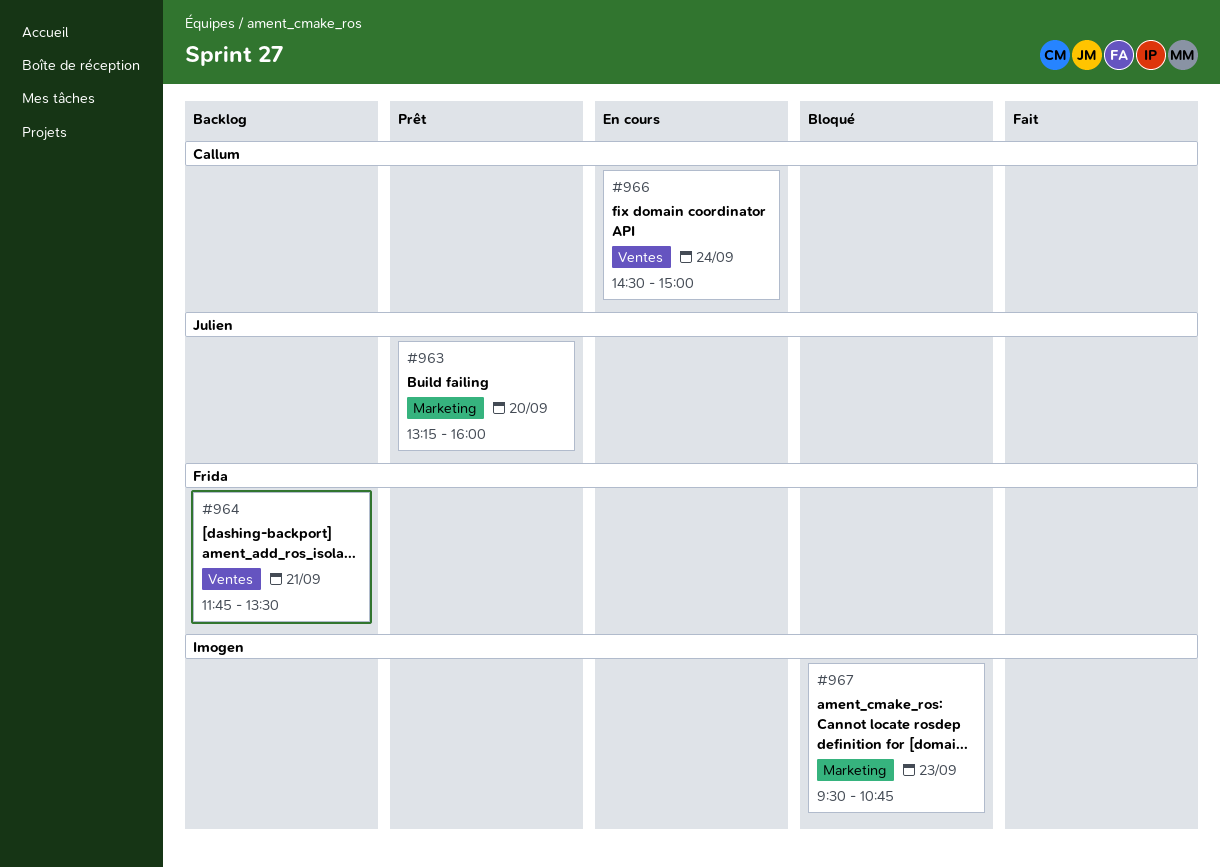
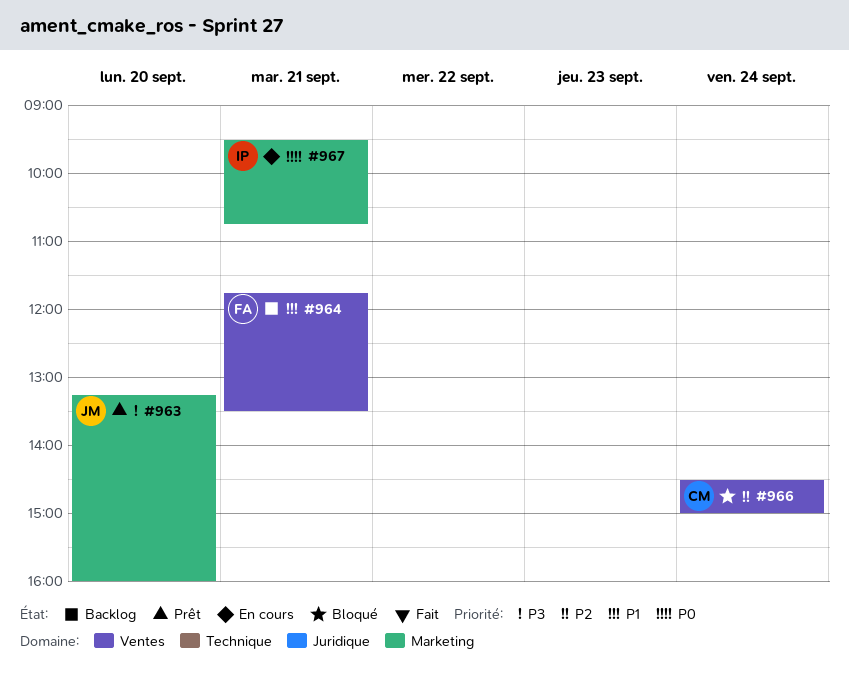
#966, status: En cours -> Bloqué
#967, status: Bloqué -> En cours
#967, day: Sep 23 -> Sep 21

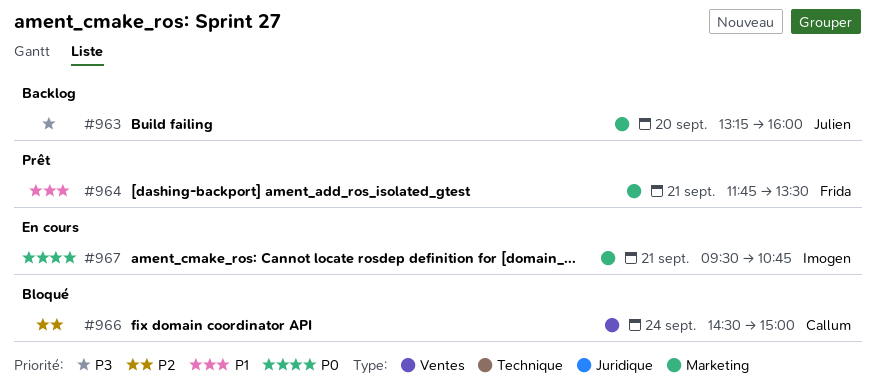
#963, status: Prêt -> Backlog
#964, status: Backlog -> Prêt
#964, label: Ventes -> Marketing

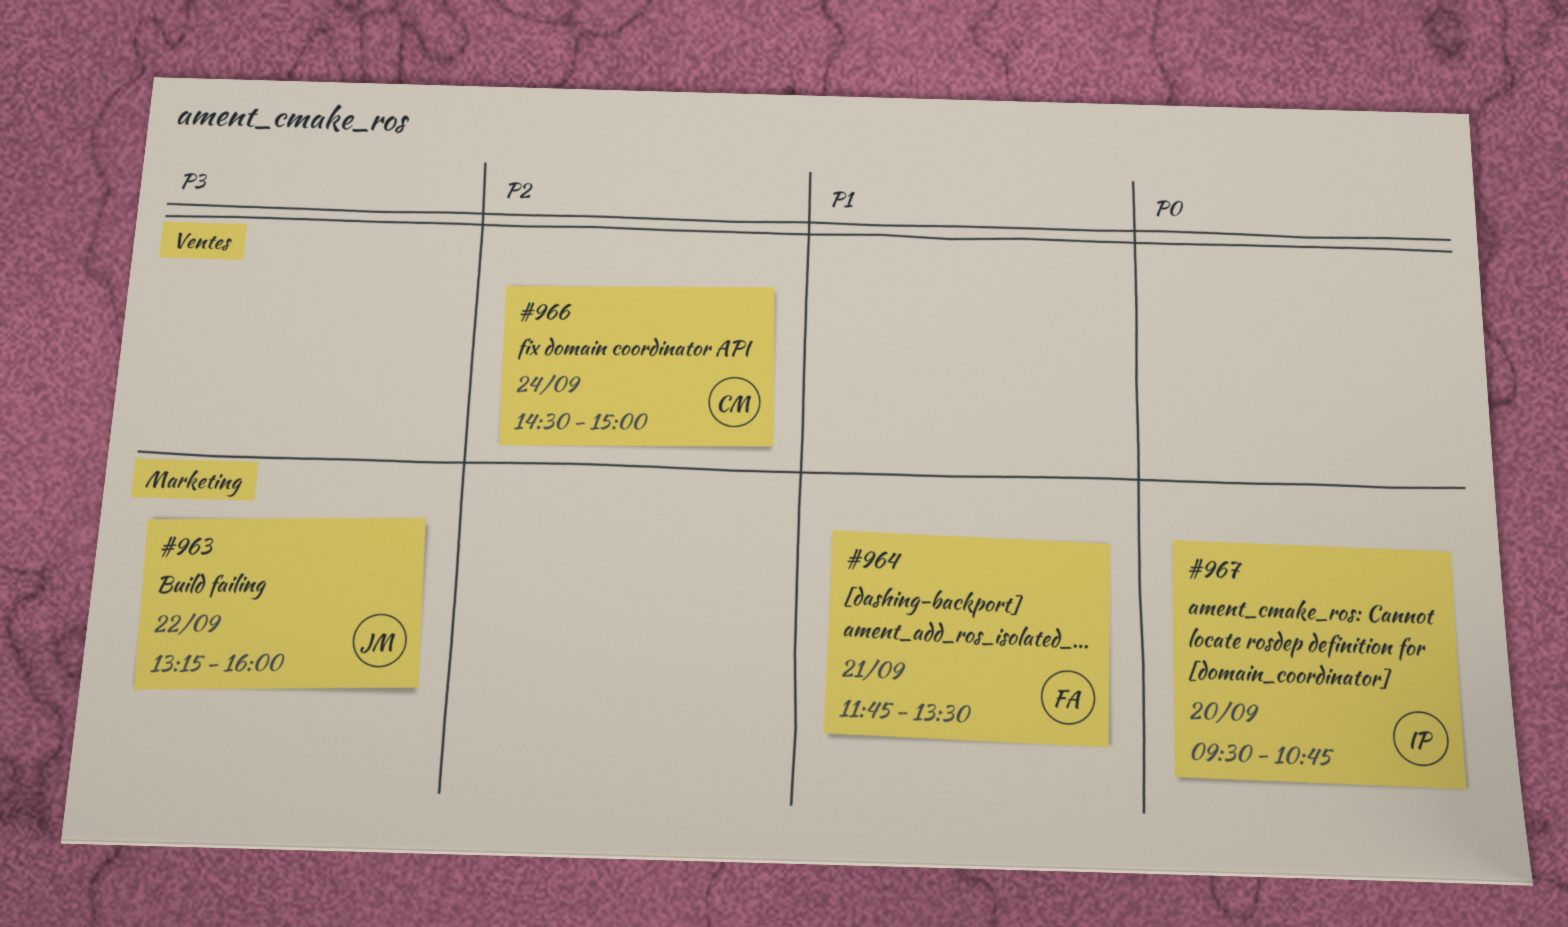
#963, day: Sep 20 -> Sep 22
#967, day: Sep 21 -> Sep 20

